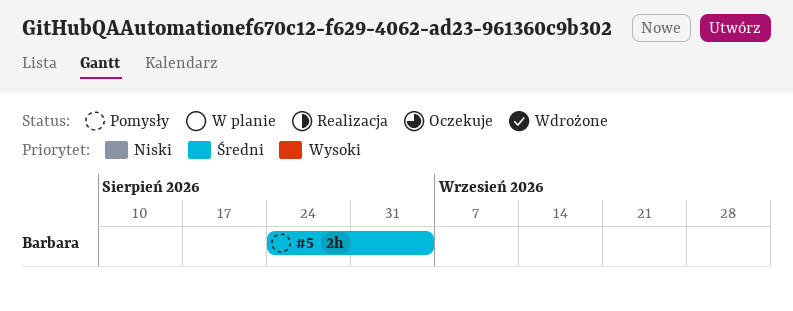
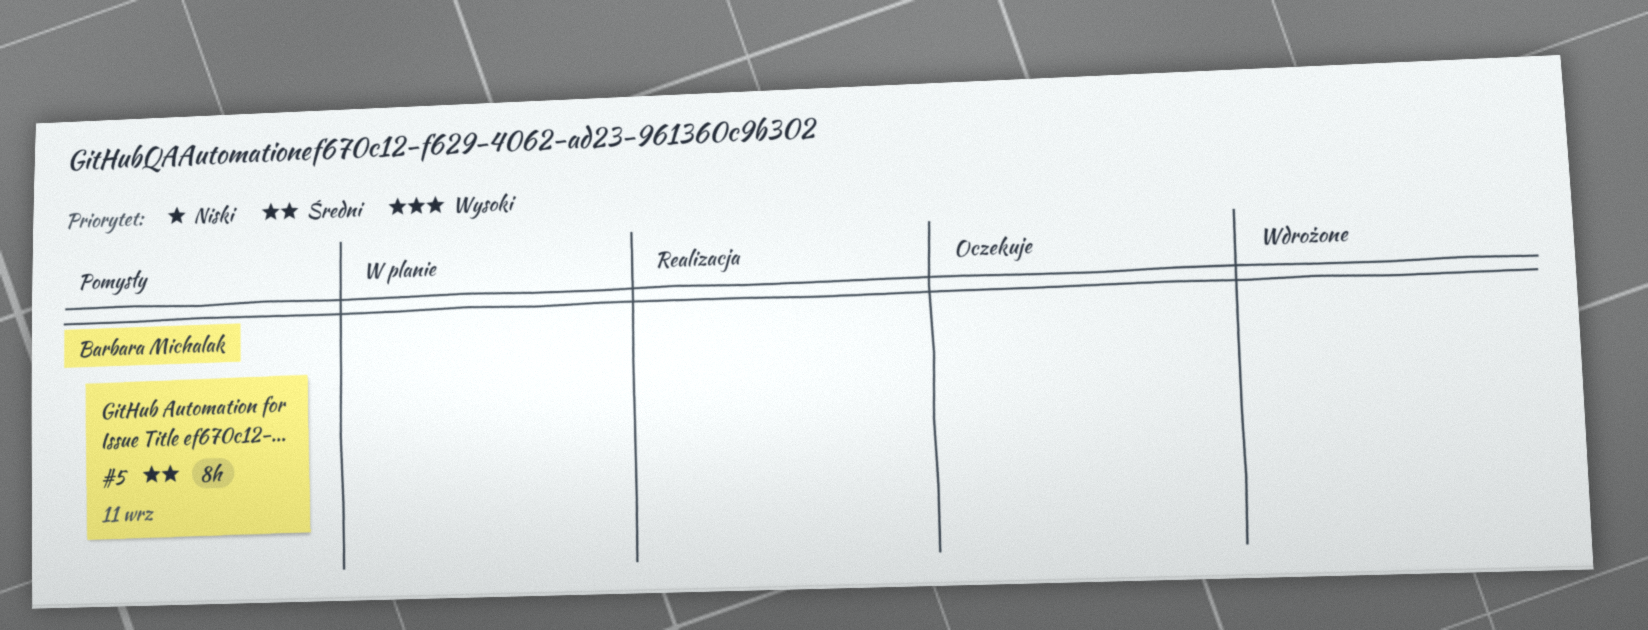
#5, estimate: 2h -> 8h
#5, due: Sep 4 -> Sep 11

